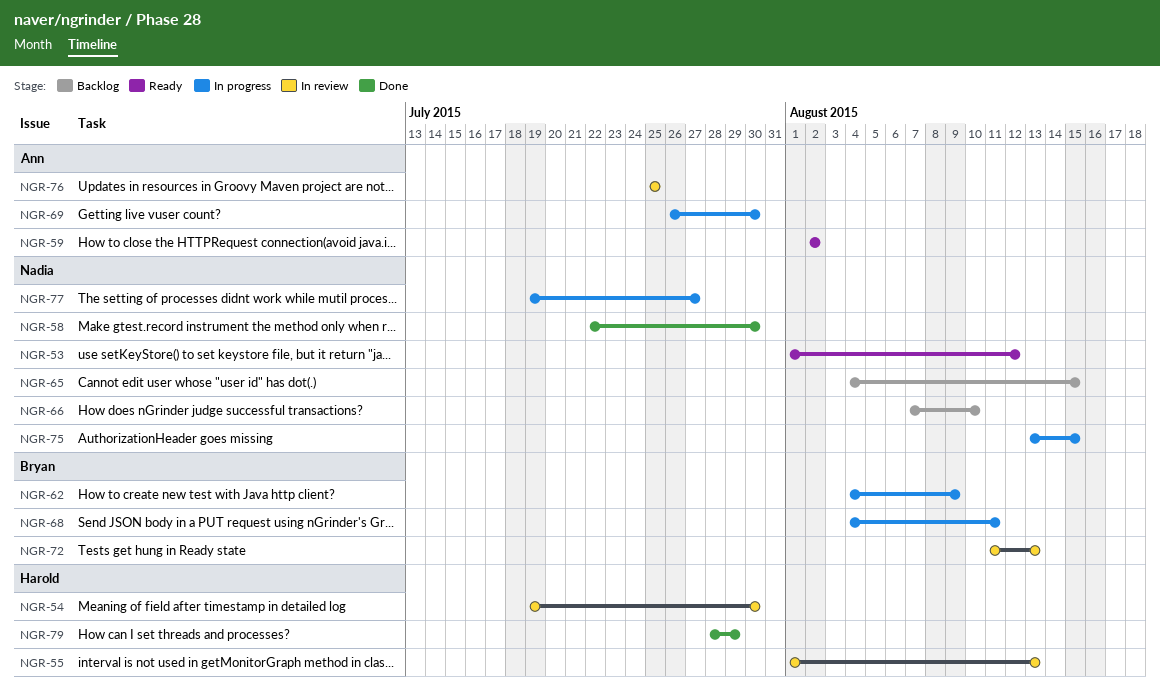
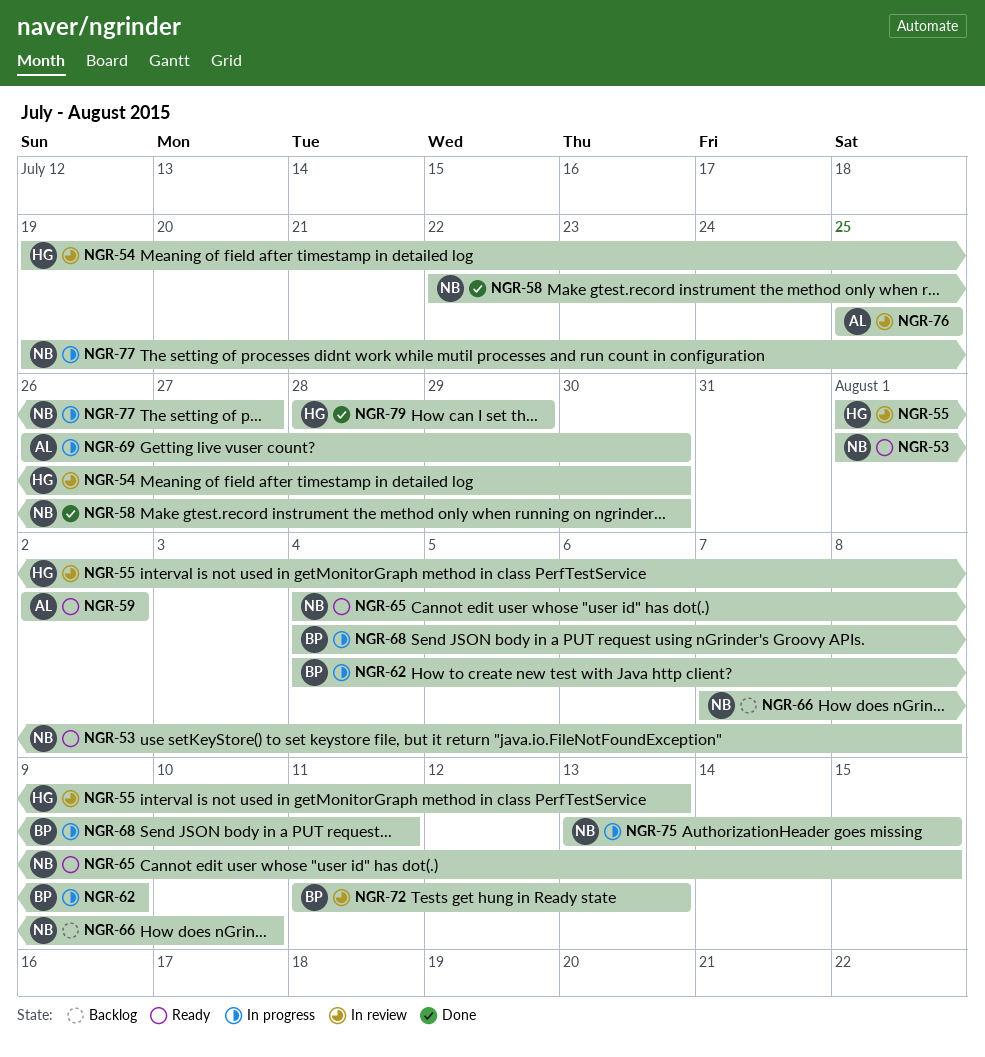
NGR-53, due: Aug 12 -> Aug 8
NGR-65, status: Backlog -> Ready

